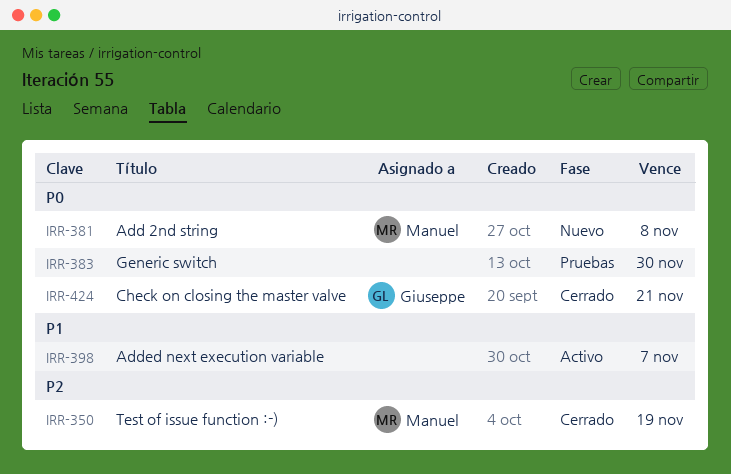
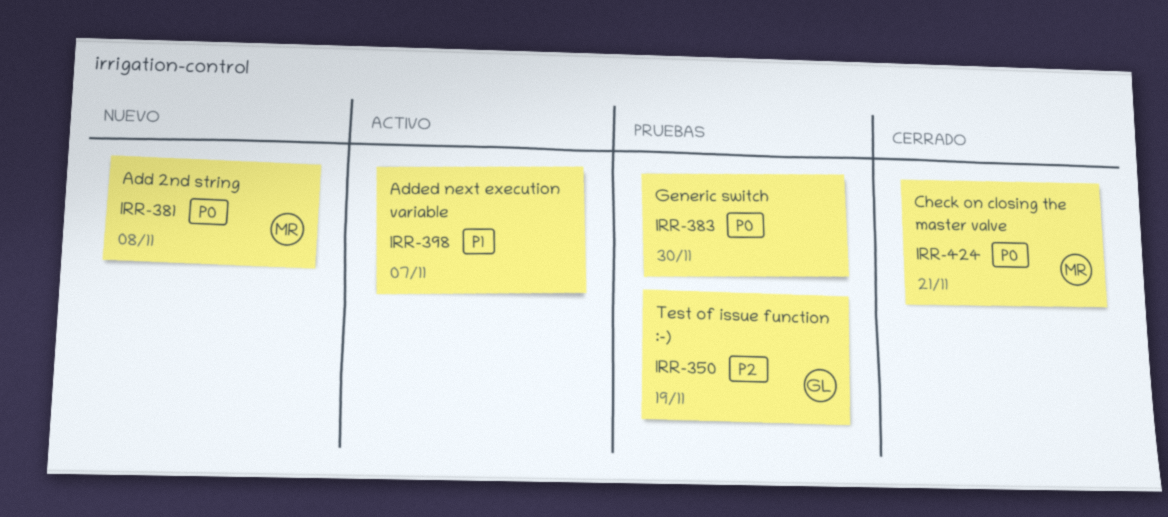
IRR-350, status: Cerrado -> Pruebas
IRR-350, owner: Manuel -> Giuseppe
IRR-424, owner: Giuseppe -> Manuel

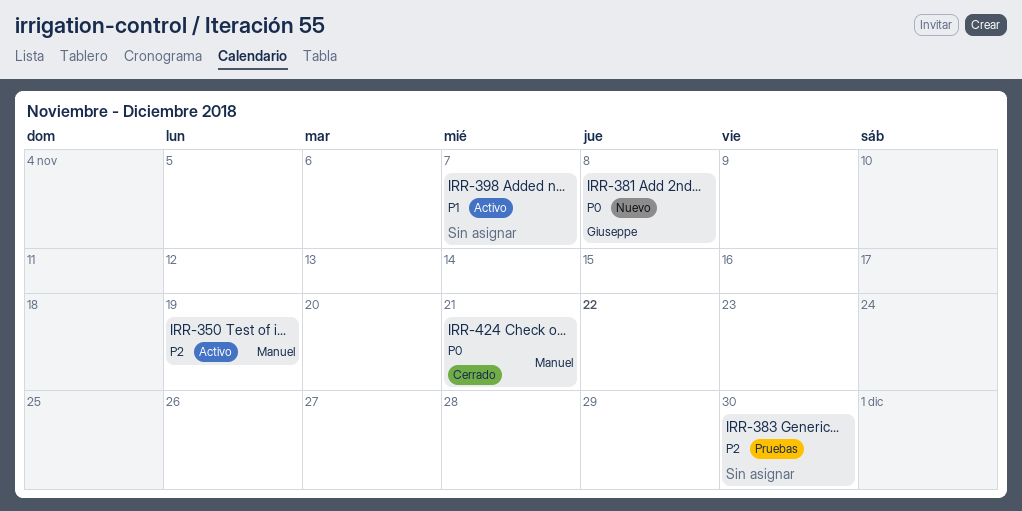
IRR-350, status: Pruebas -> Activo
IRR-350, owner: Giuseppe -> Manuel
IRR-381, owner: Manuel -> Giuseppe
IRR-383, priority: P0 -> P2

